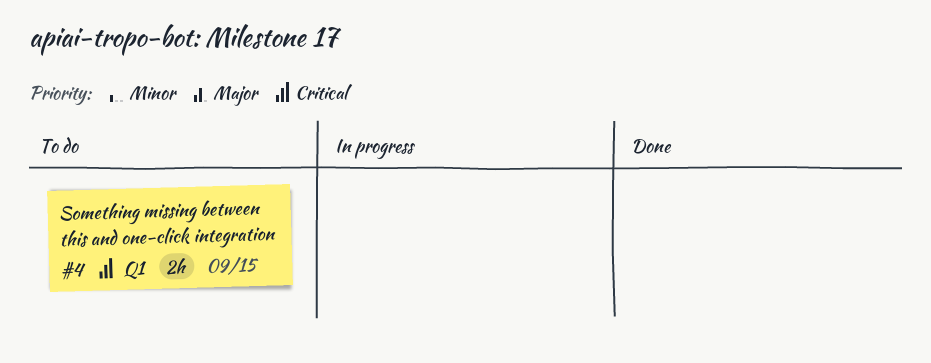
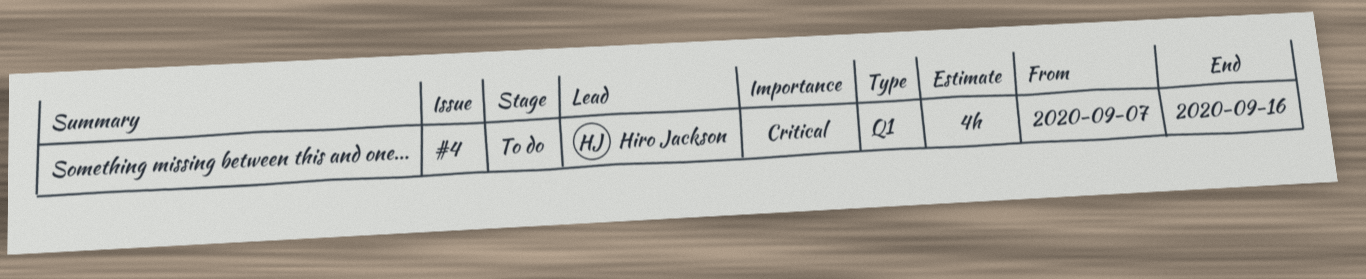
#4, estimate: 2h -> 4h
#4, due: Sep 15 -> Sep 16

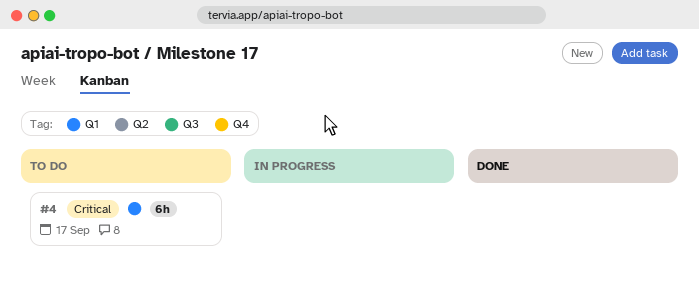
#4, estimate: 4h -> 6h
#4, due: Sep 16 -> Sep 17

